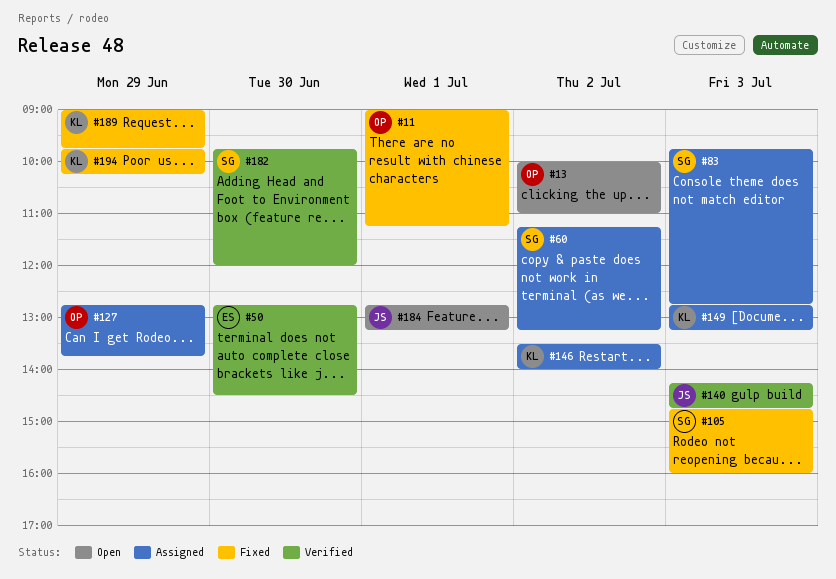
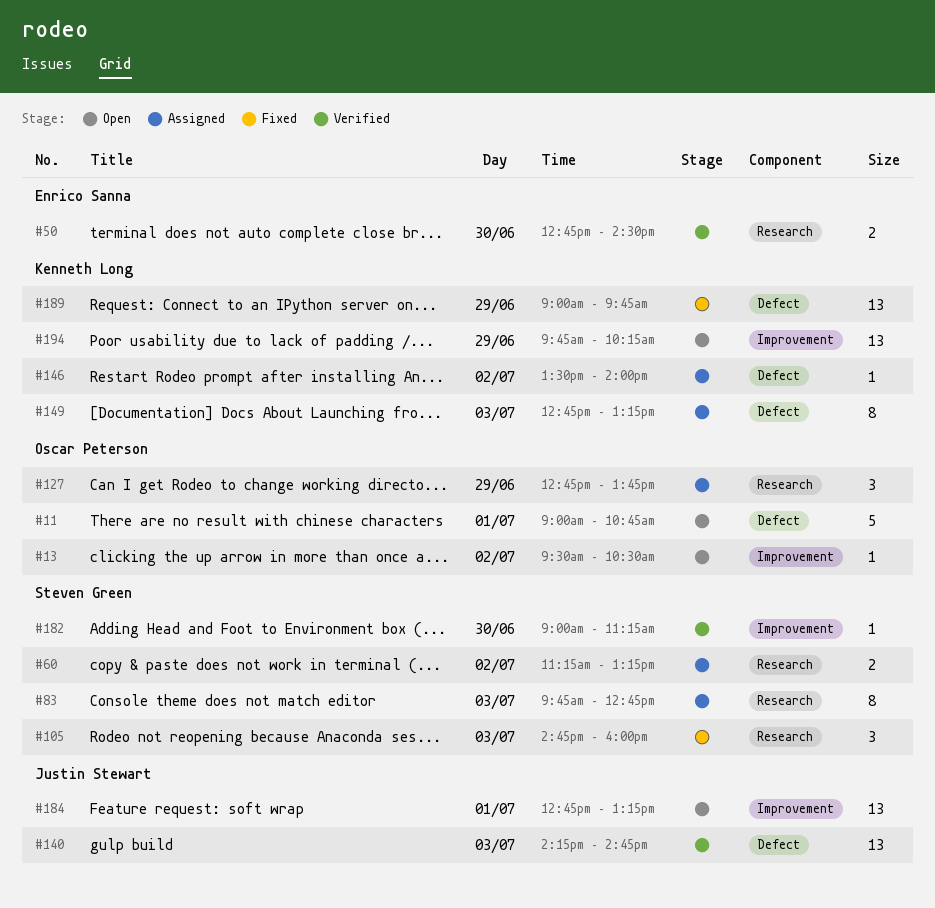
#11, status: Fixed -> Open
#11, ends: 11:15 -> 10:45
#13, begins: 10:00 -> 09:30
#13, ends: 11:00 -> 10:30
#182, begins: 09:45 -> 09:00
#182, ends: 12:00 -> 11:15
#194, status: Fixed -> Open

